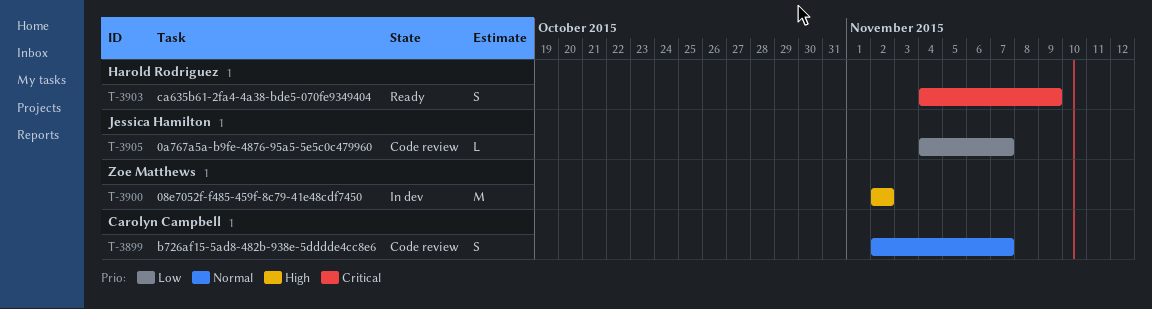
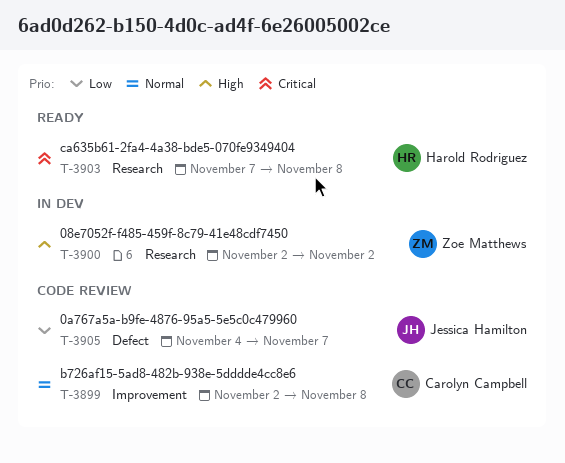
T-3899, due: Nov 7 -> Nov 8
T-3903, start: Nov 4 -> Nov 7
T-3903, due: Nov 9 -> Nov 8

